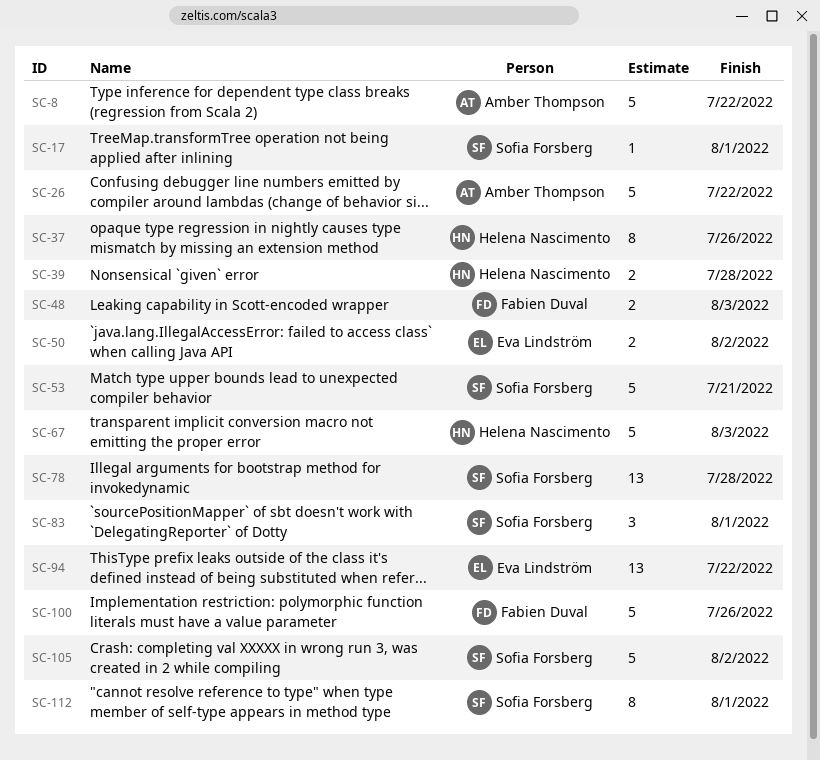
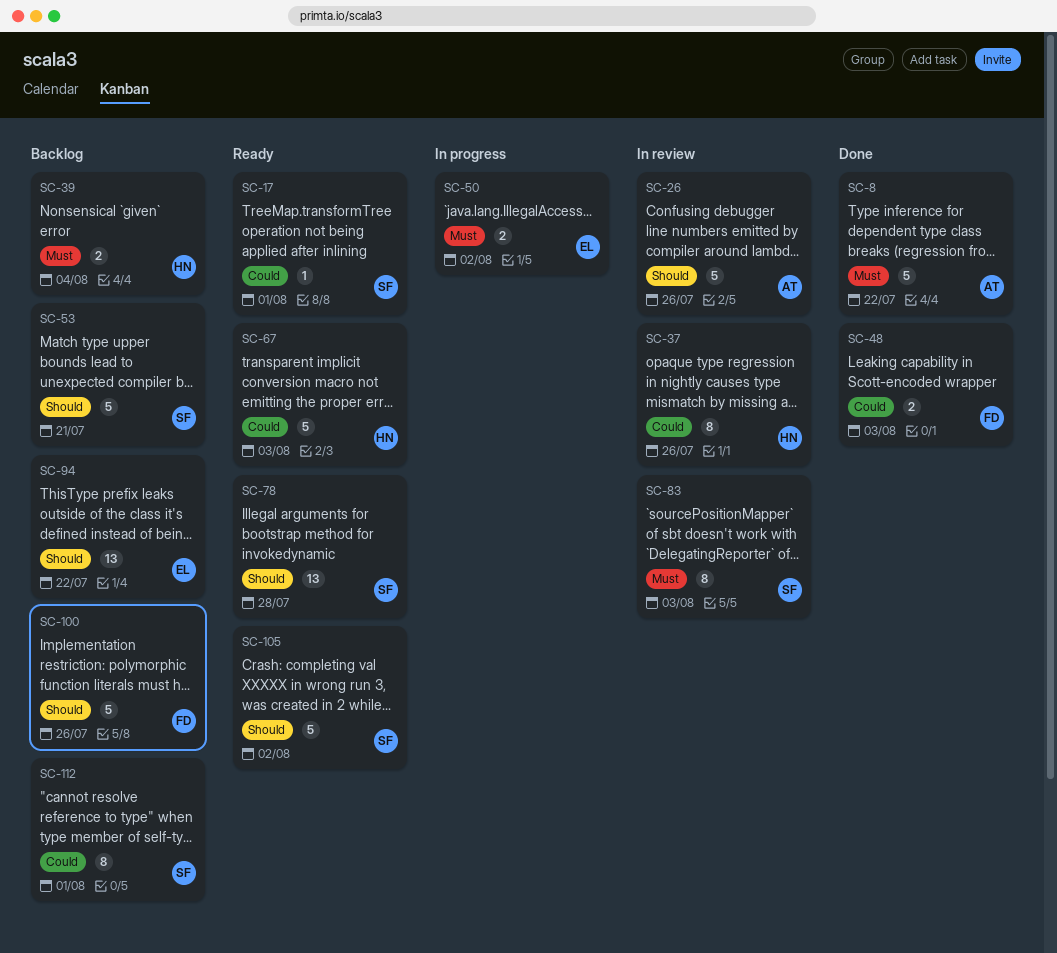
SC-26, due: Jul 22 -> Jul 26
SC-39, due: Jul 28 -> Aug 4
SC-83, estimate: 3 -> 8
SC-83, due: Aug 1 -> Aug 3

